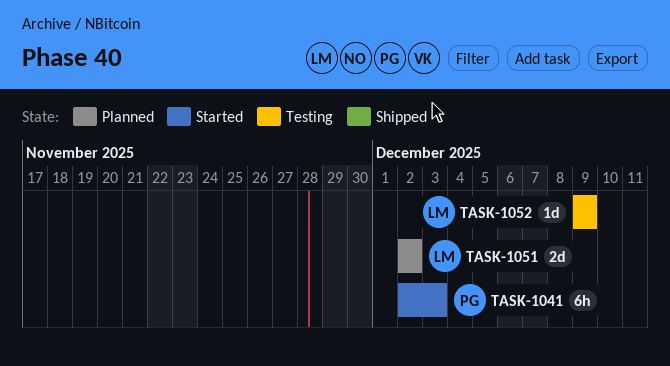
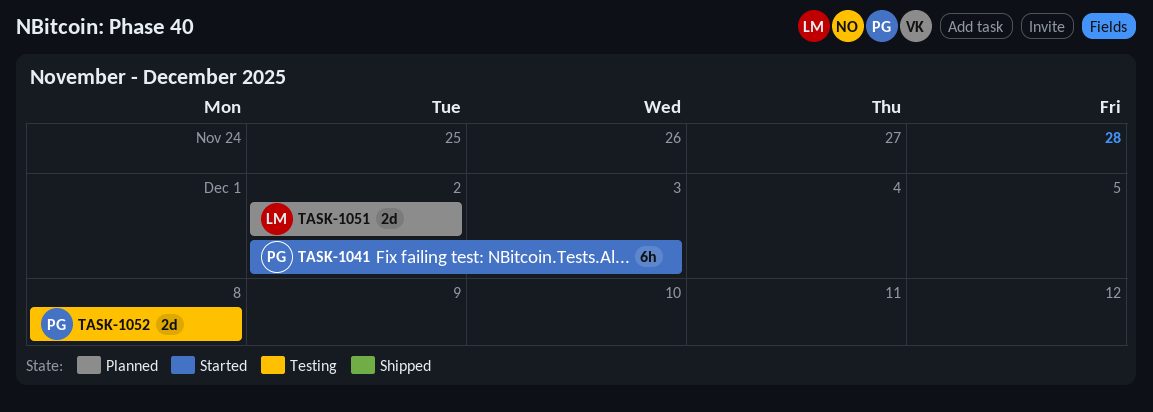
TASK-1052, owner: LM -> PG
TASK-1052, estimate: 1d -> 2d
TASK-1052, start: Dec 9 -> Dec 8
TASK-1052, due: Dec 9 -> Dec 8

